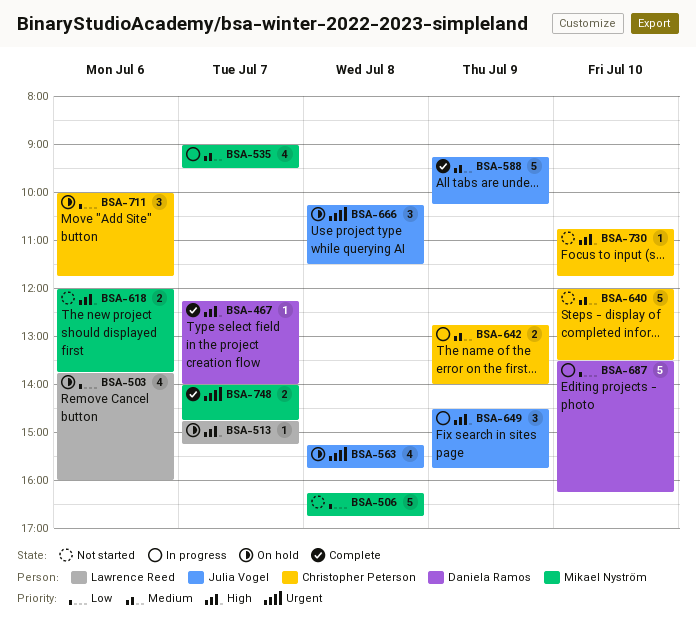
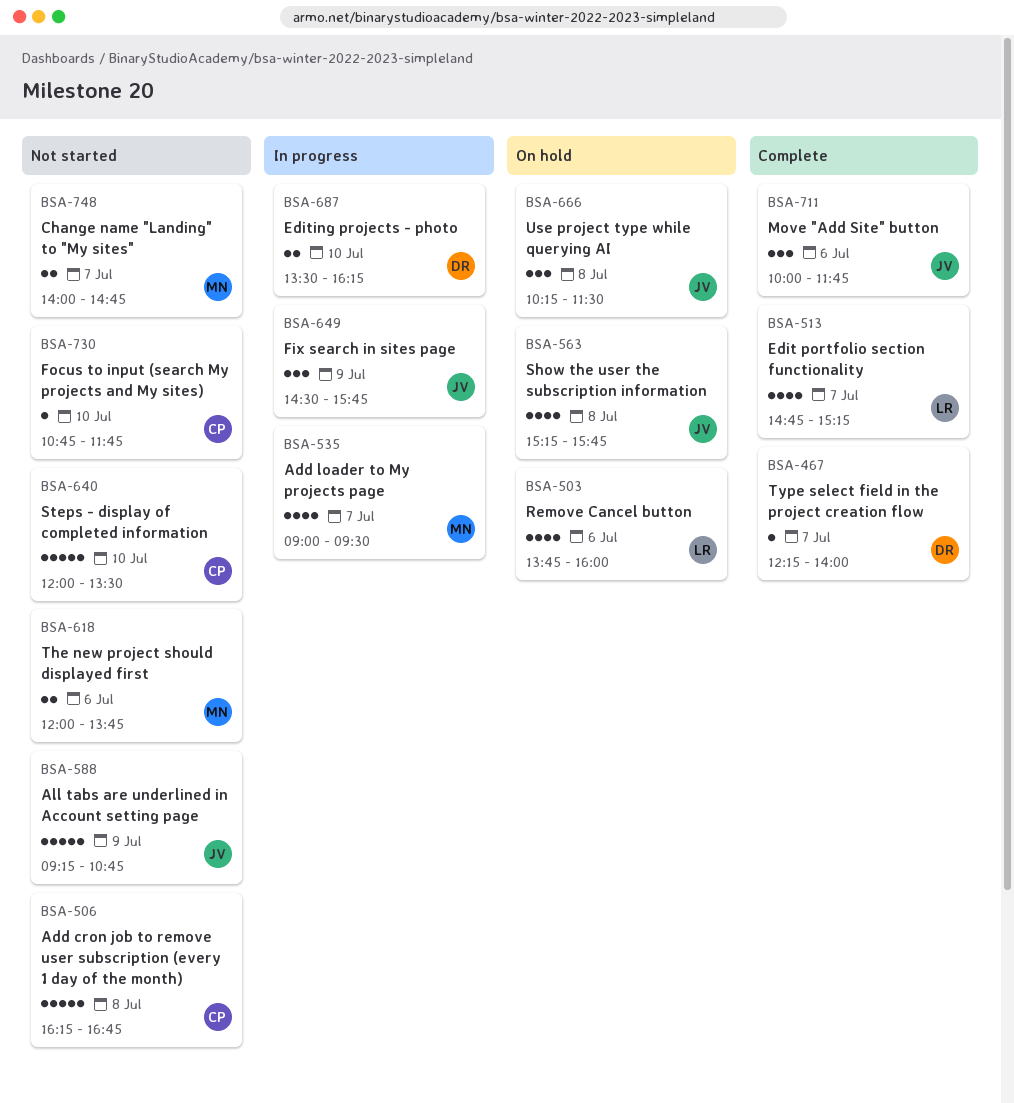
BSA-506, owner: Mikael Nyström -> Christopher Peterson
BSA-513, status: On hold -> Complete
BSA-513, estimate: 1 -> 4
BSA-588, status: Complete -> Not started
BSA-588, ends: 10:15 -> 10:45
BSA-642: present -> none
BSA-687, estimate: 5 -> 2
BSA-711, status: On hold -> Complete
BSA-711, owner: Christopher Peterson -> Julia Vogel
BSA-748, status: Complete -> Not started

